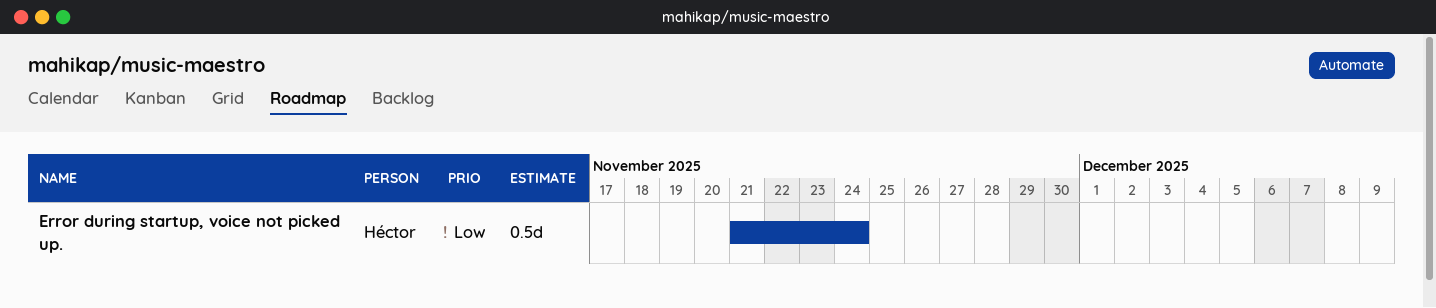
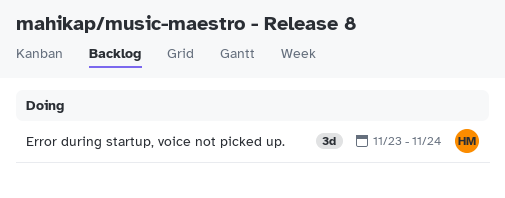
Error during startup, voice not picked up., estimate: 0.5d -> 3d
Error during startup, voice not picked up., start: Nov 21 -> Nov 23

